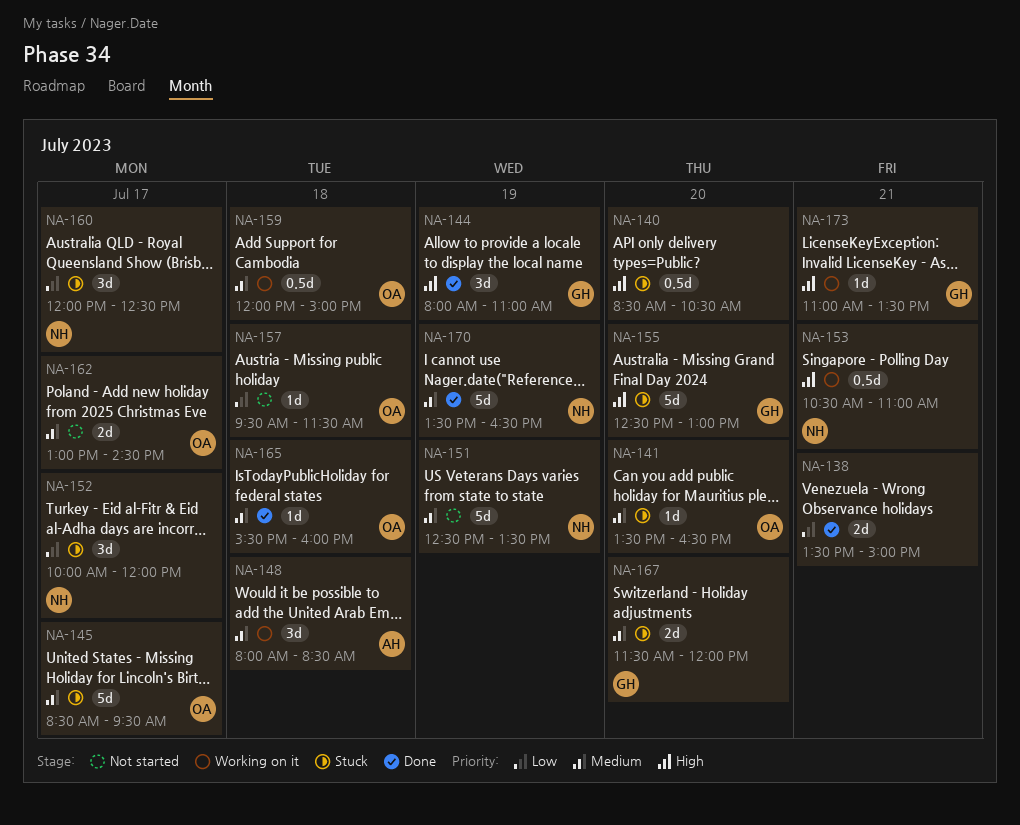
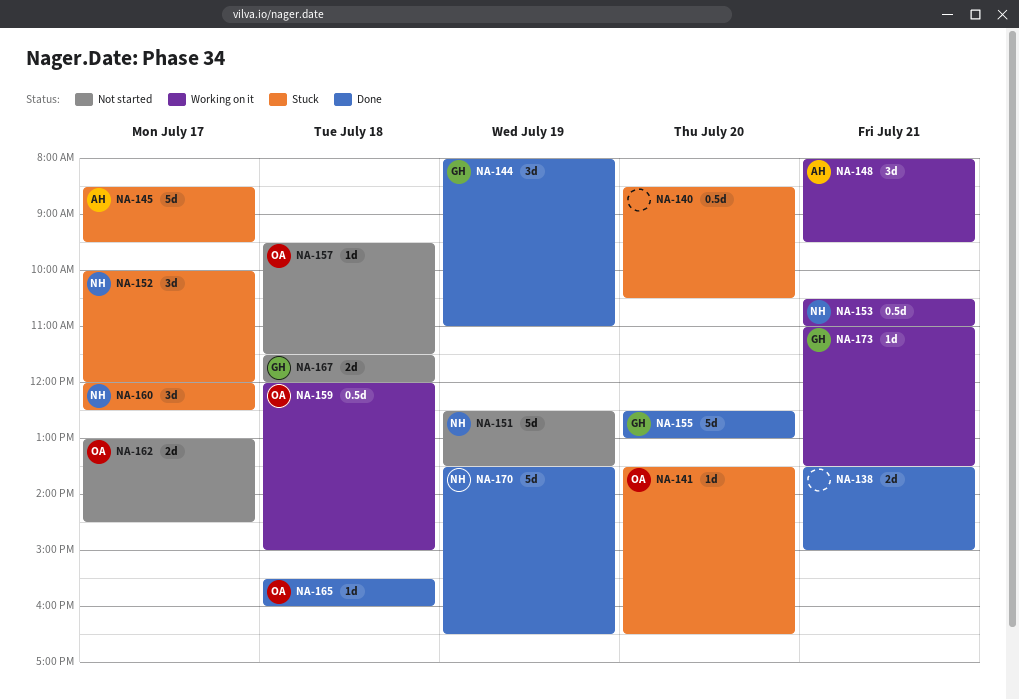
NA-145, owner: OA -> AH
NA-148, day: Jul 18 -> Jul 21
NA-148, ends: 08:30 -> 09:30
NA-155, status: Stuck -> Done
NA-167, status: Stuck -> Not started
NA-167, day: Jul 20 -> Jul 18

